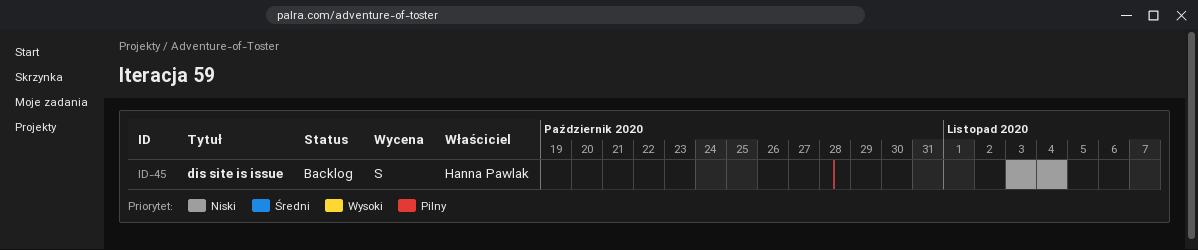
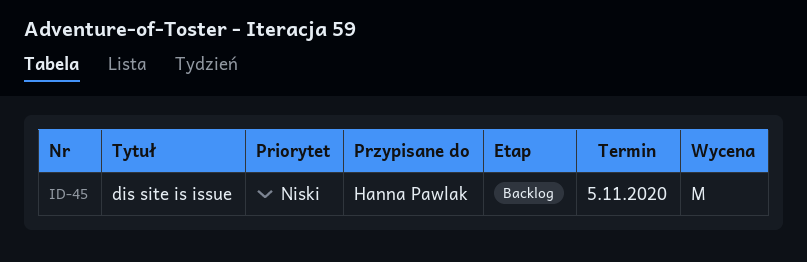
ID-45, estimate: S -> M
ID-45, due: Nov 4 -> Nov 5

